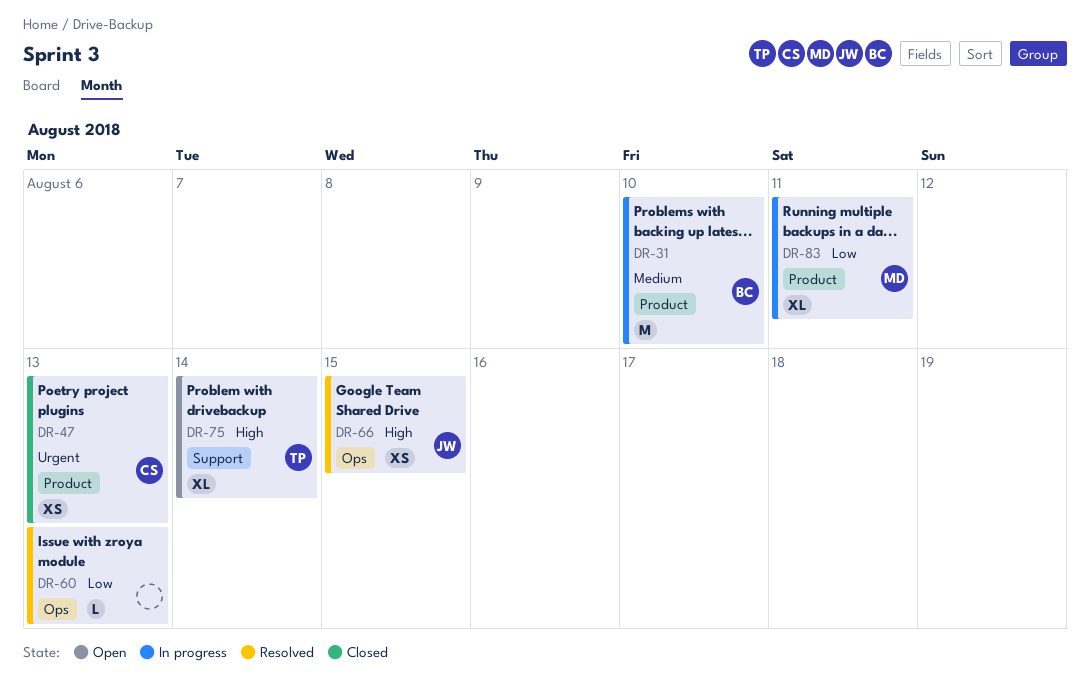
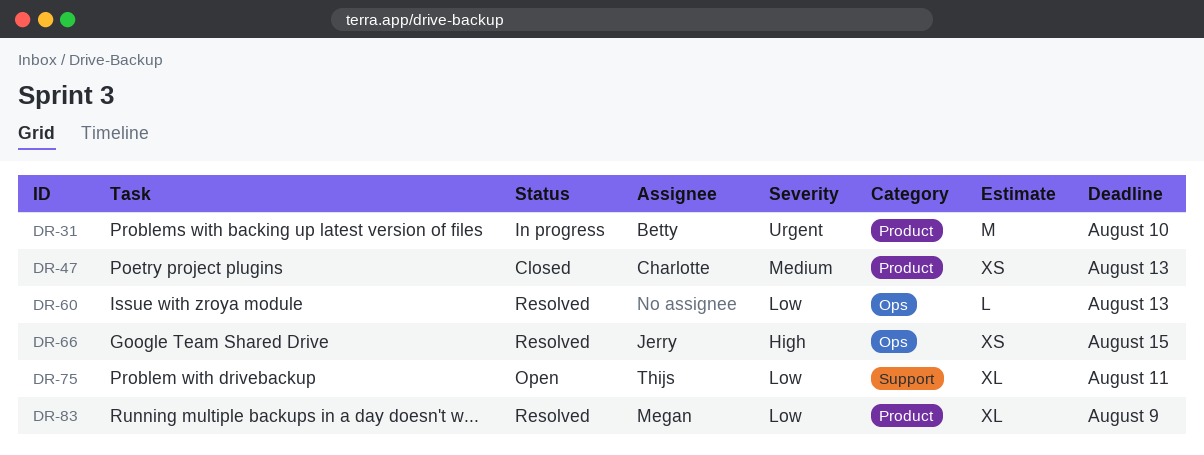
DR-31, priority: Medium -> Urgent
DR-47, priority: Urgent -> Medium
DR-75, priority: High -> Low
DR-75, due: Aug 14 -> Aug 11
DR-83, status: In progress -> Resolved
DR-83, due: Aug 11 -> Aug 9

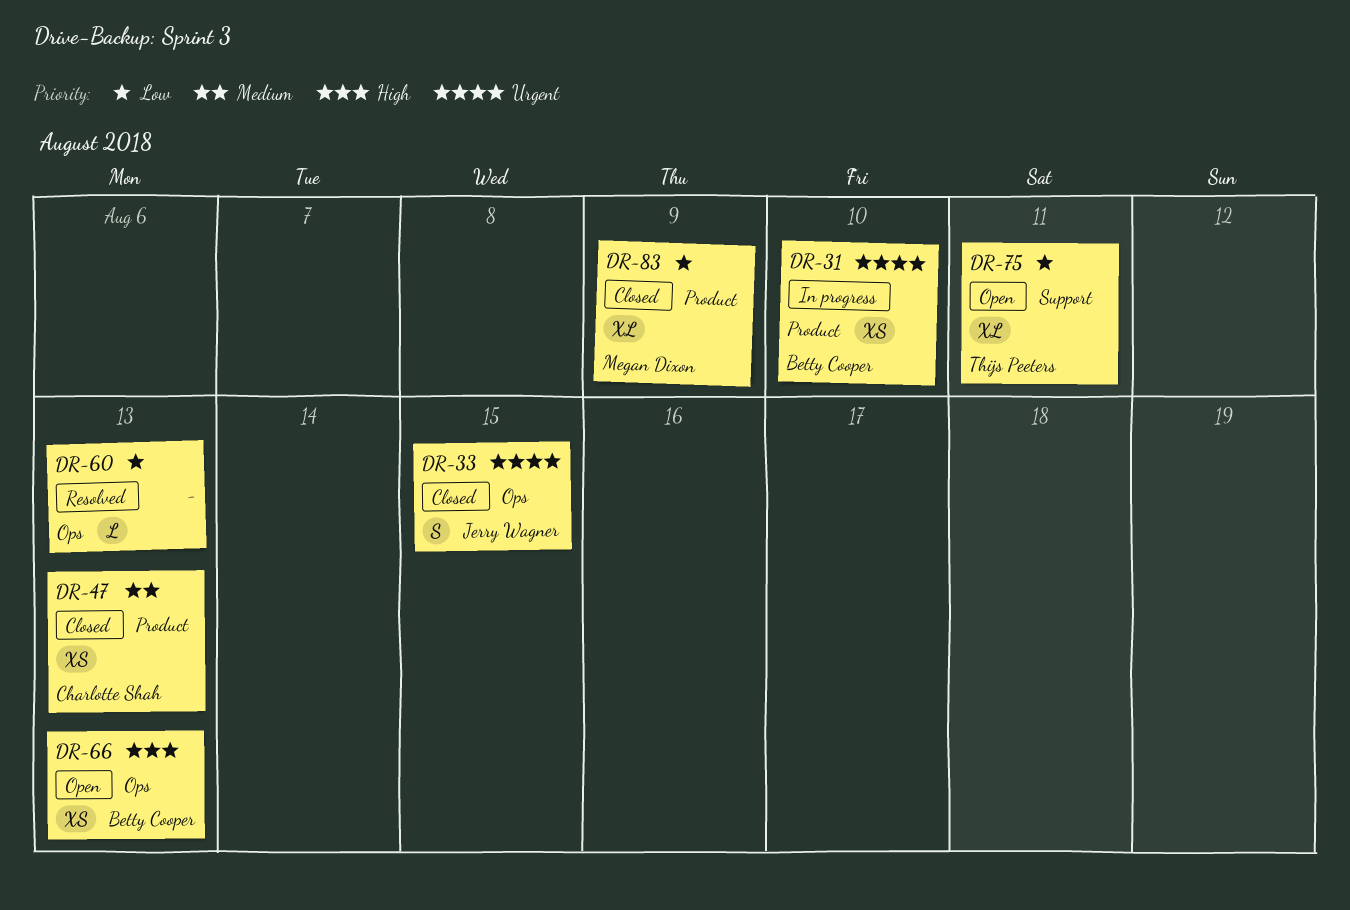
DR-31, estimate: M -> XS
DR-33: none -> present
DR-66, status: Resolved -> Open
DR-66, owner: Jerry Wagner -> Betty Cooper
DR-66, due: Aug 15 -> Aug 13
DR-83, status: Resolved -> Closed

